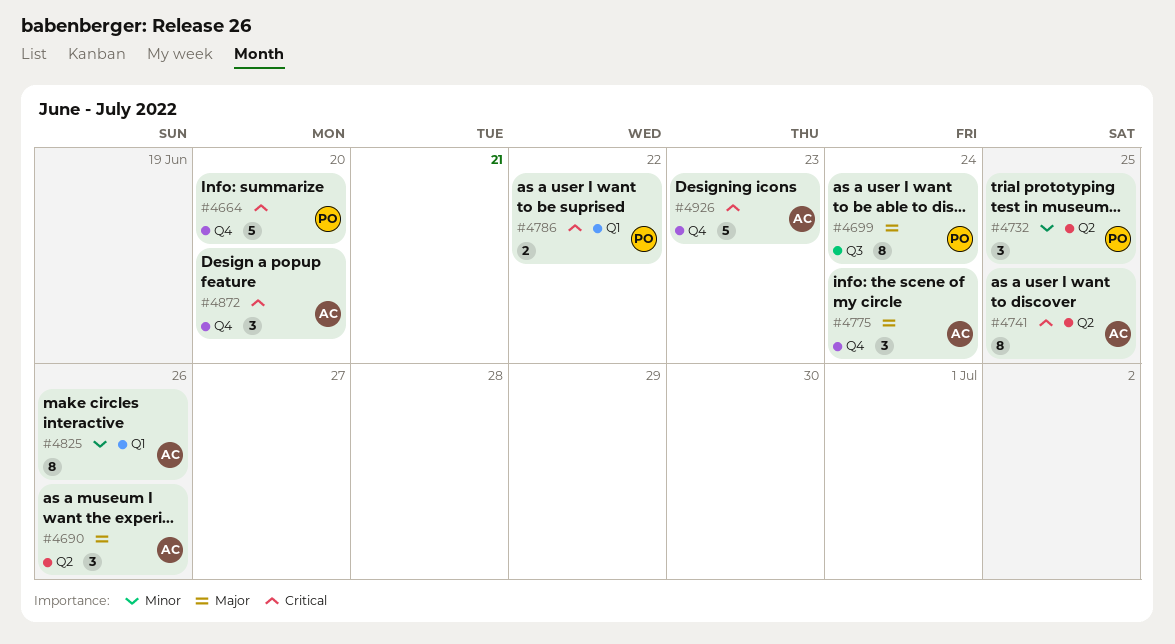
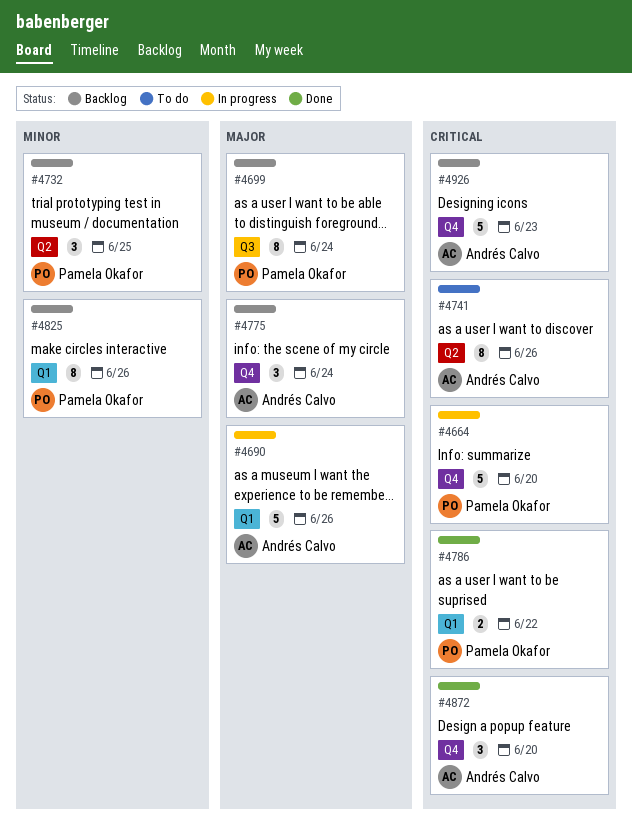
#4690, label: Q2 -> Q1
#4690, estimate: 3 -> 5
#4741, due: Jun 25 -> Jun 26
#4825, owner: Andrés Calvo -> Pamela Okafor

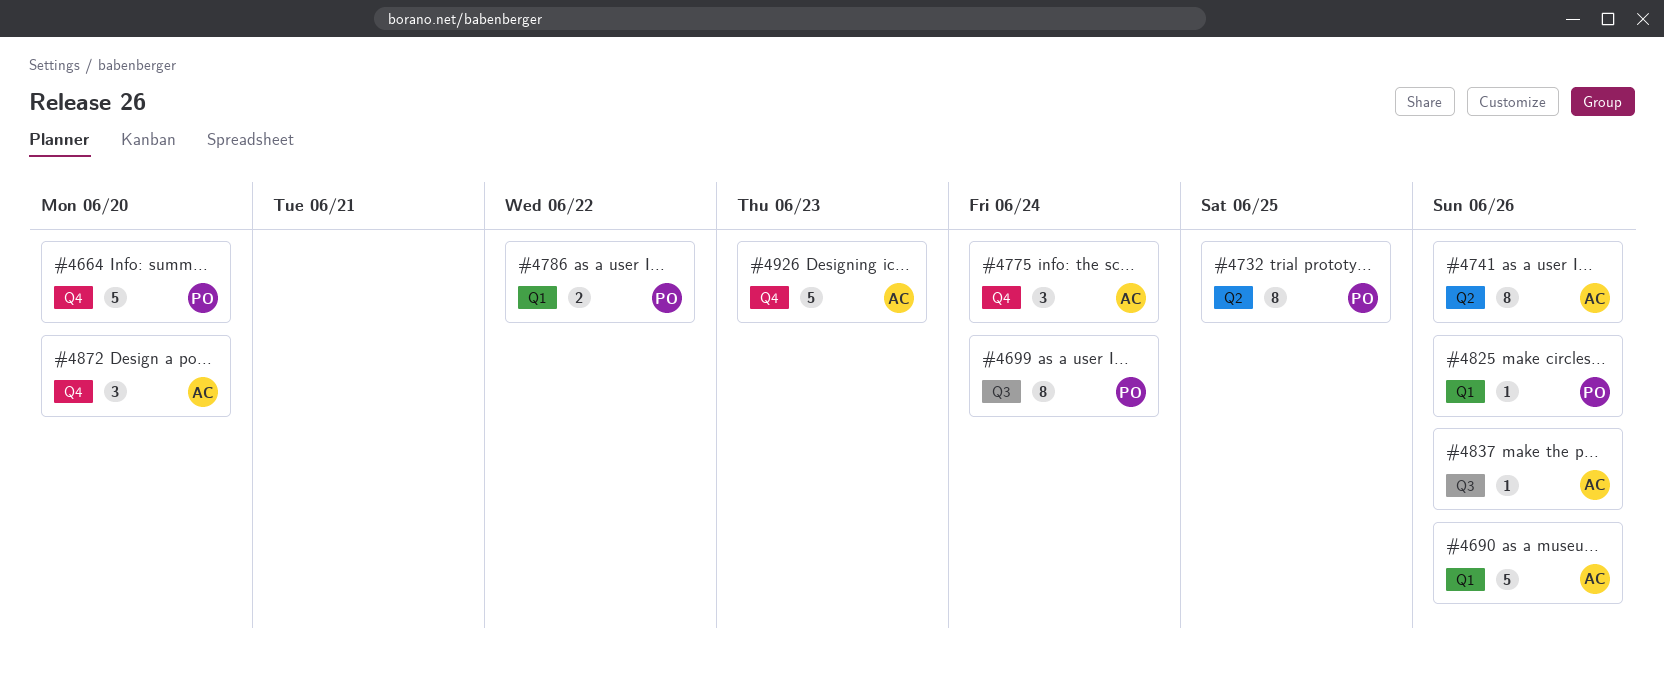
#4732, estimate: 3 -> 8
#4825, estimate: 8 -> 1
#4837: none -> present

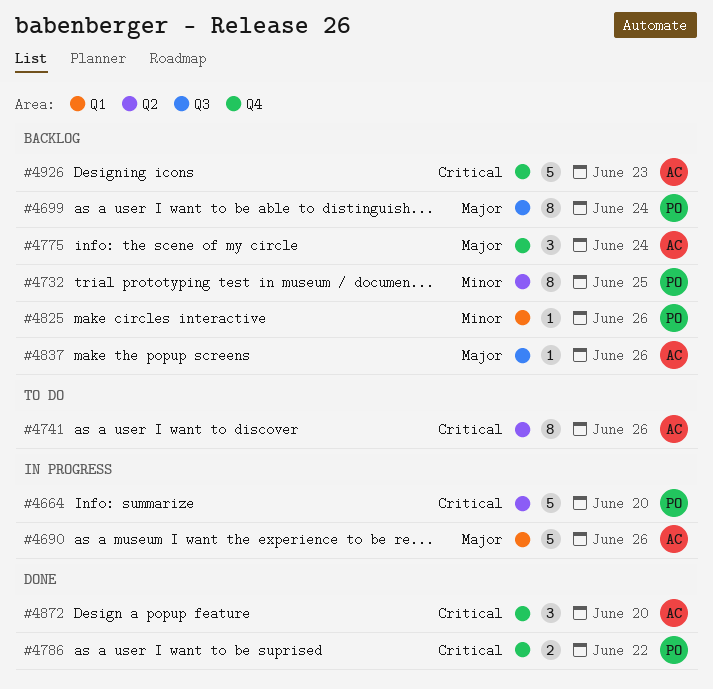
#4664, label: Q4 -> Q2
#4786, label: Q1 -> Q4

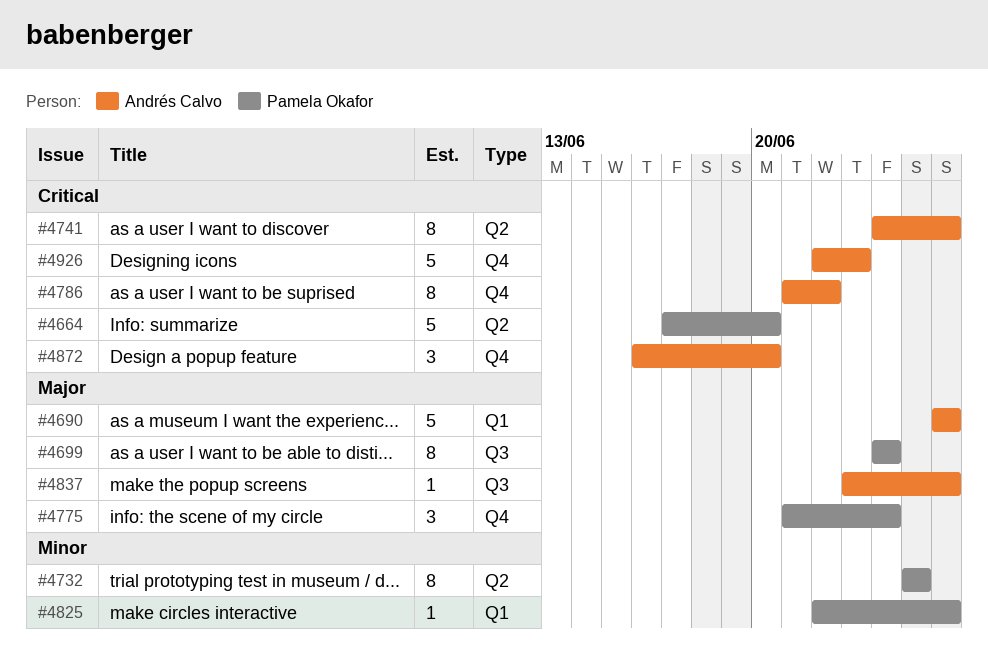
#4775, owner: Andrés Calvo -> Pamela Okafor
#4786, owner: Pamela Okafor -> Andrés Calvo
#4786, estimate: 2 -> 8

